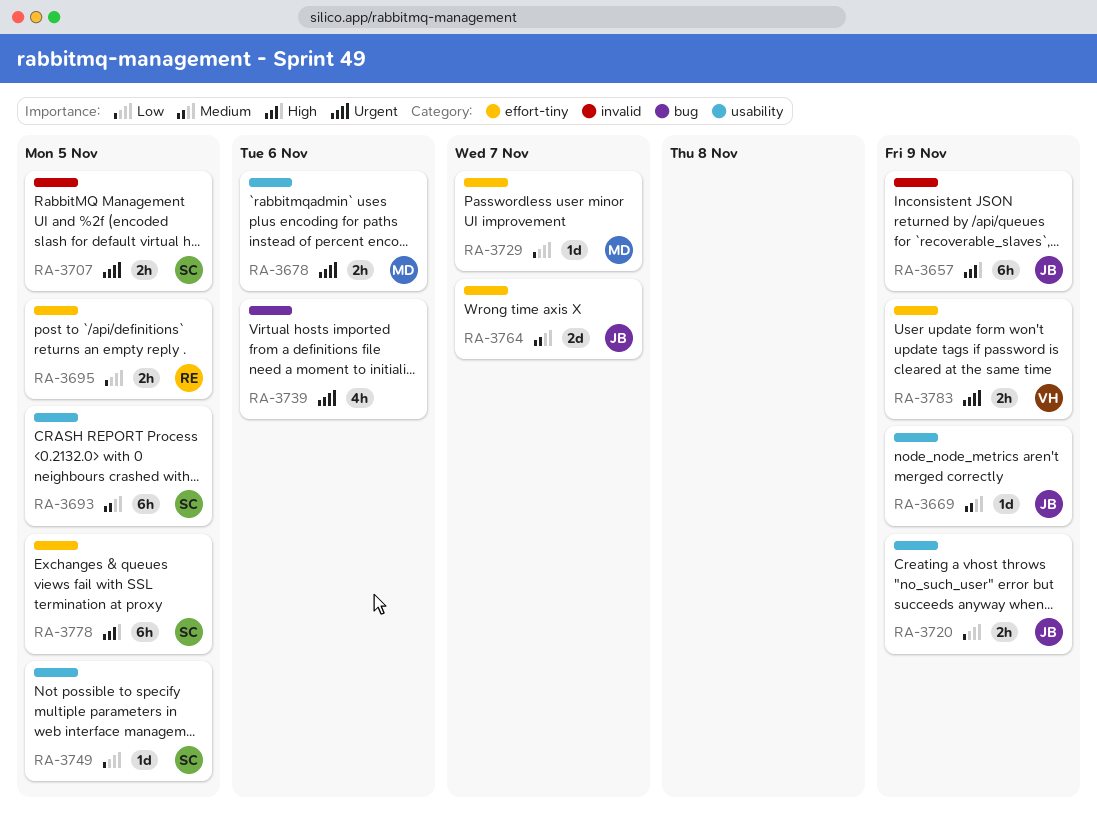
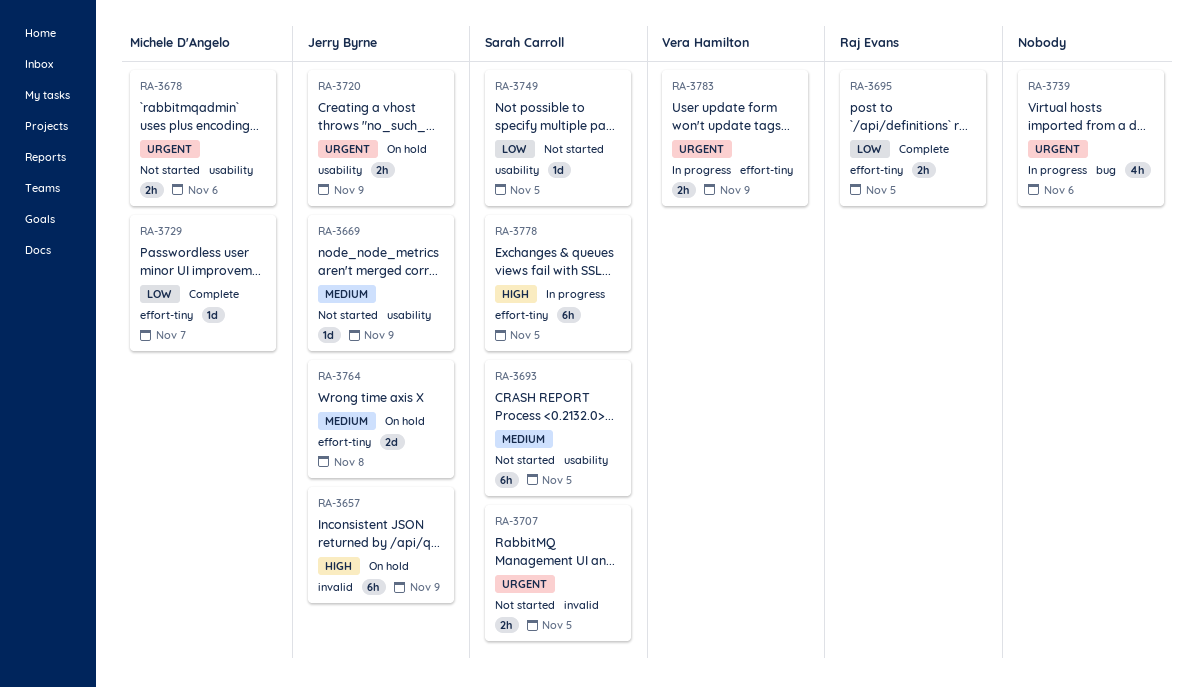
RA-3720, priority: Low -> Urgent
RA-3764, due: Nov 7 -> Nov 8

